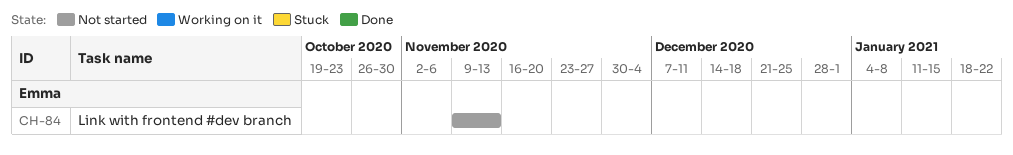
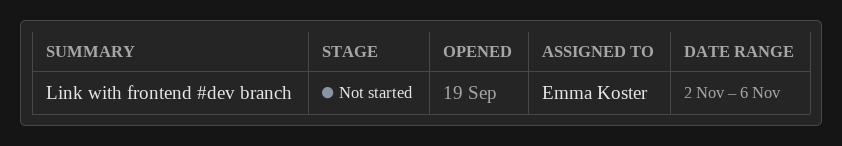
Link with frontend #dev branch, start: Nov 9 -> Nov 2
Link with frontend #dev branch, due: Nov 13 -> Nov 6

